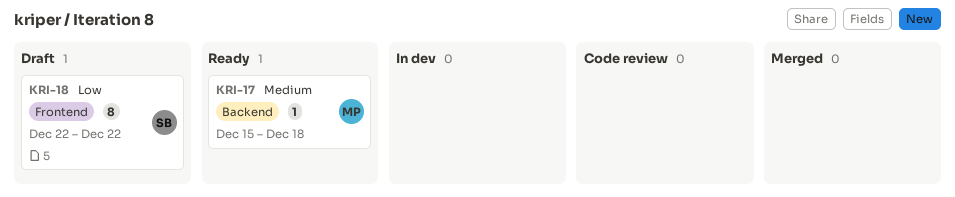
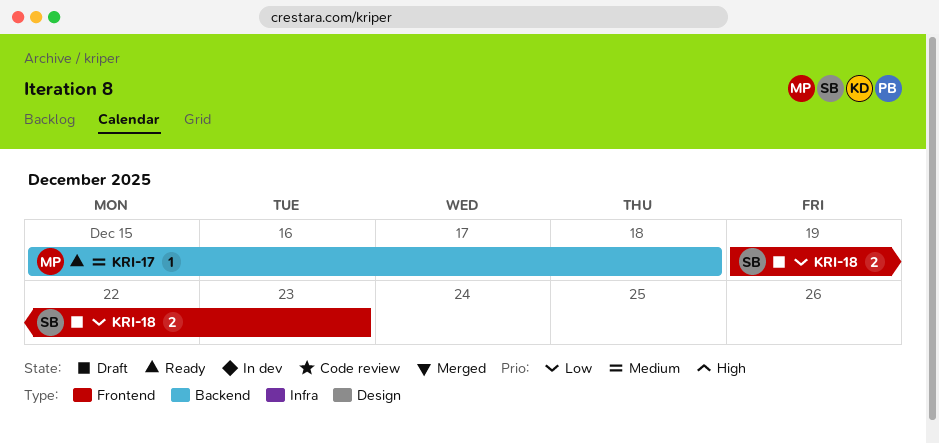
KRI-18, estimate: 8 -> 2
KRI-18, start: Dec 22 -> Dec 19
KRI-18, due: Dec 22 -> Dec 23

